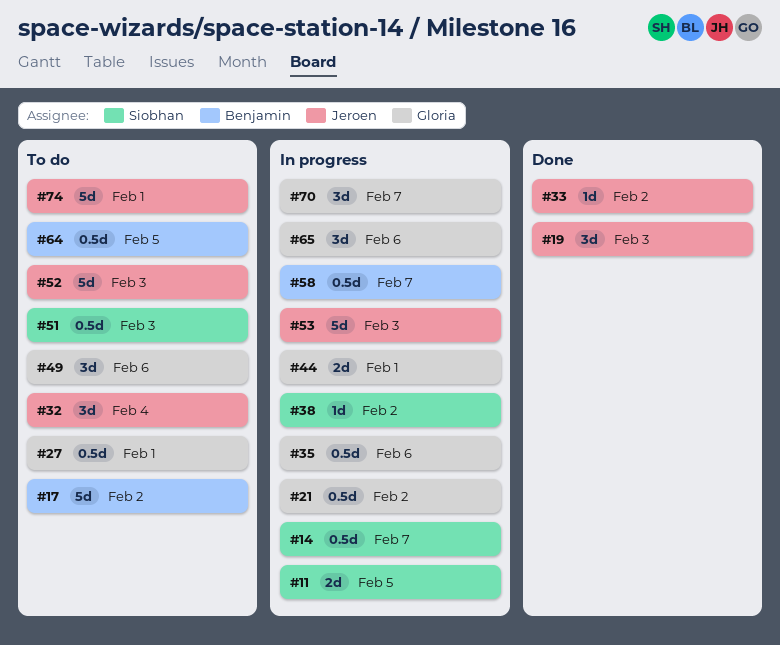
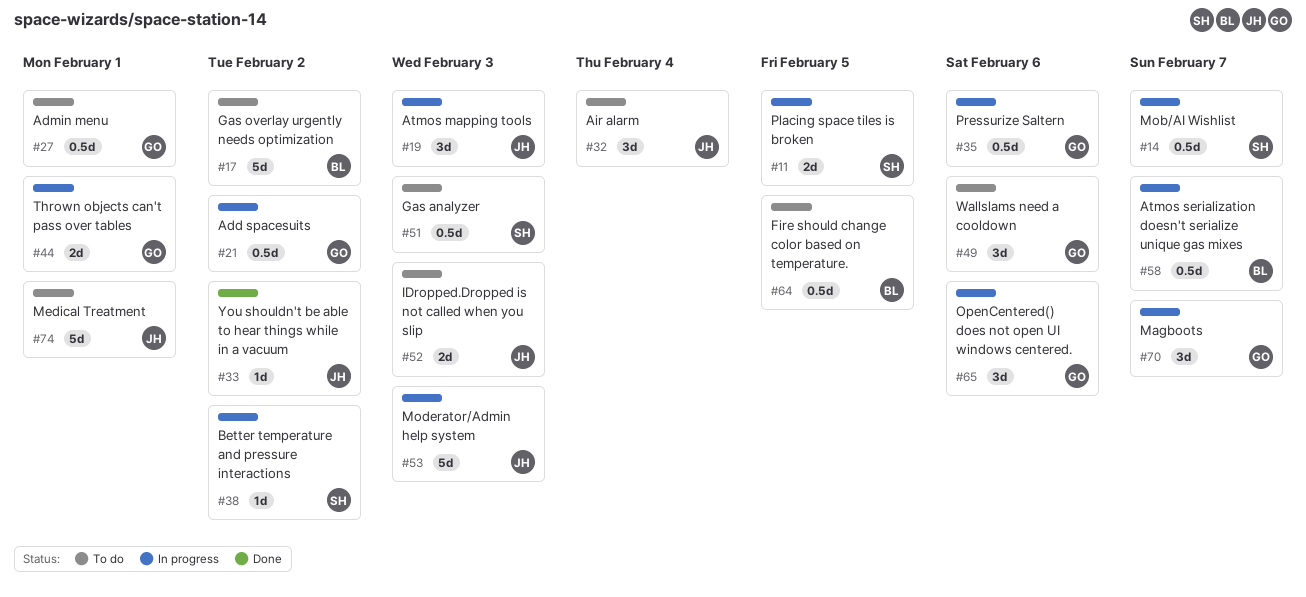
#19, status: Done -> In progress
#52, estimate: 5d -> 2d

